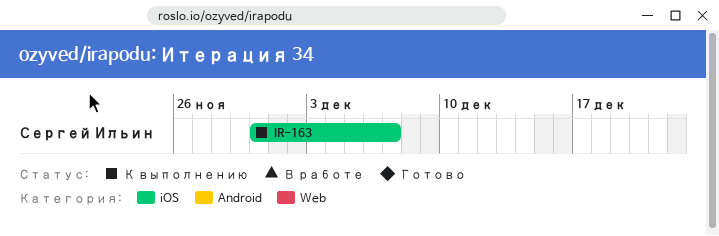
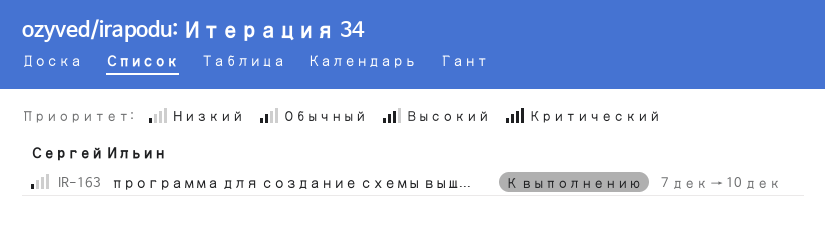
IR-163, start: Nov 30 -> Dec 7
IR-163, due: Dec 7 -> Dec 10

